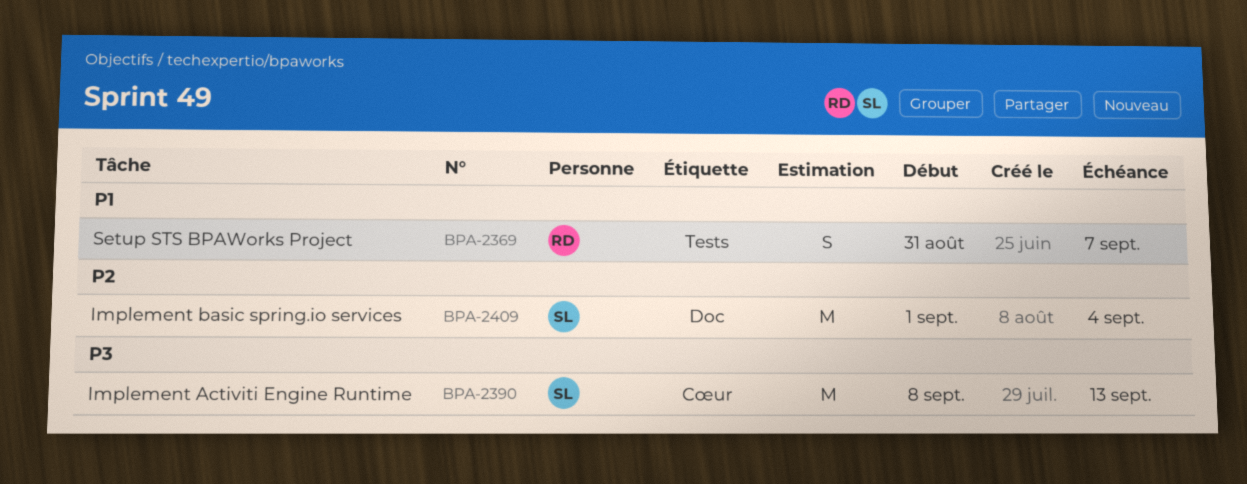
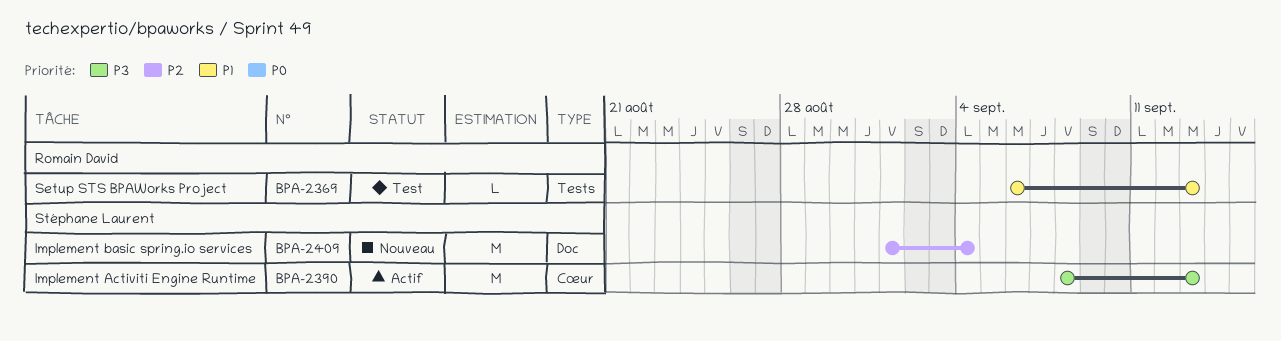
BPA-2369, estimate: S -> L
BPA-2369, start: Aug 31 -> Sep 6
BPA-2369, due: Sep 7 -> Sep 13

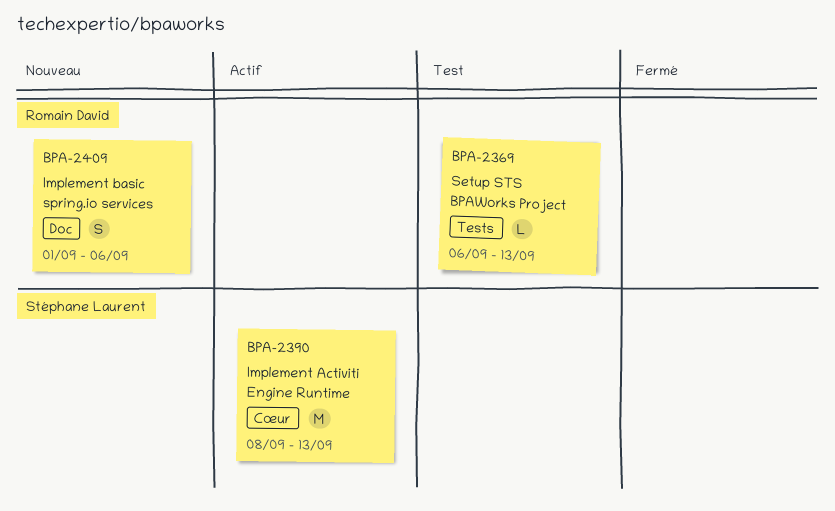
BPA-2409, owner: Stéphane Laurent -> Romain David
BPA-2409, estimate: M -> S
BPA-2409, due: Sep 4 -> Sep 6

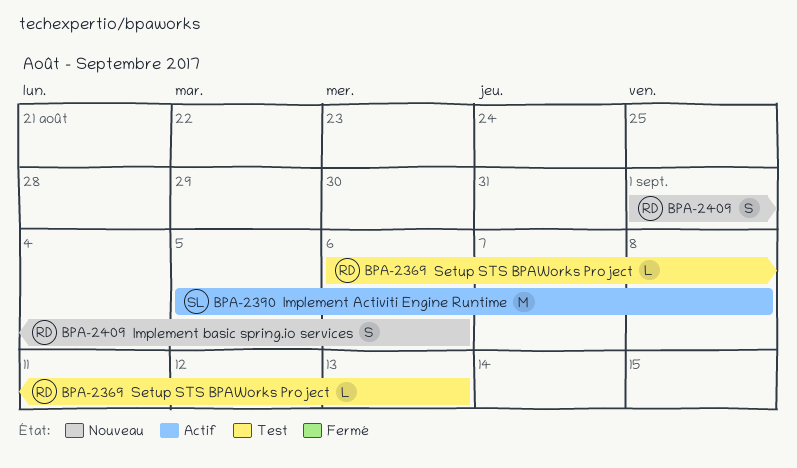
BPA-2390, start: Sep 8 -> Sep 5
BPA-2390, due: Sep 13 -> Sep 8

